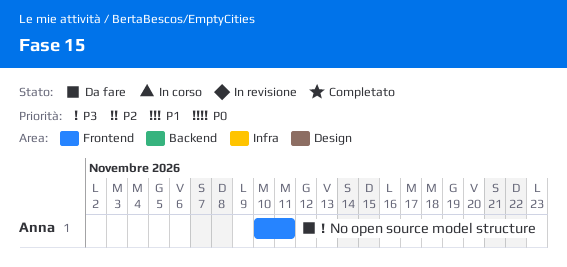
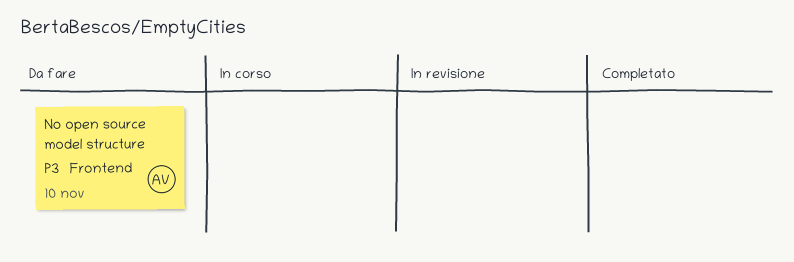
No open source model structure, due: Nov 11 -> Nov 10

